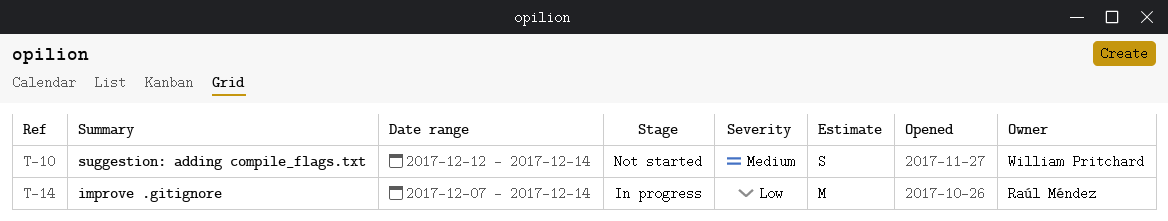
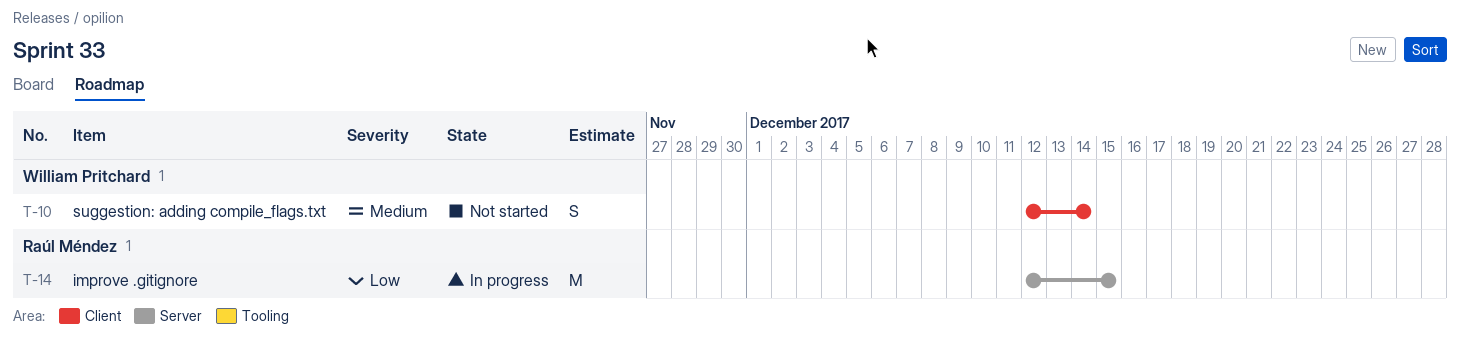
T-14, start: Dec 7 -> Dec 12
T-14, due: Dec 14 -> Dec 15

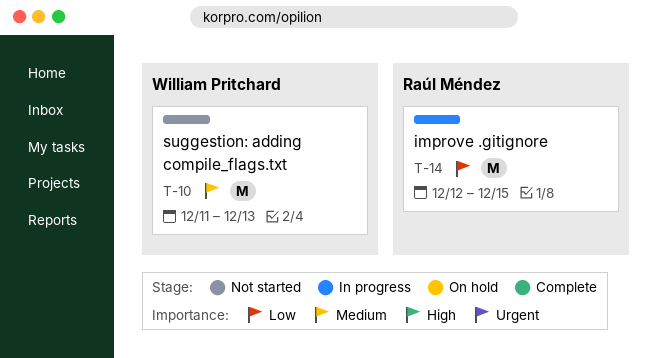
T-10, estimate: S -> M
T-10, start: Dec 12 -> Dec 11
T-10, due: Dec 14 -> Dec 13

